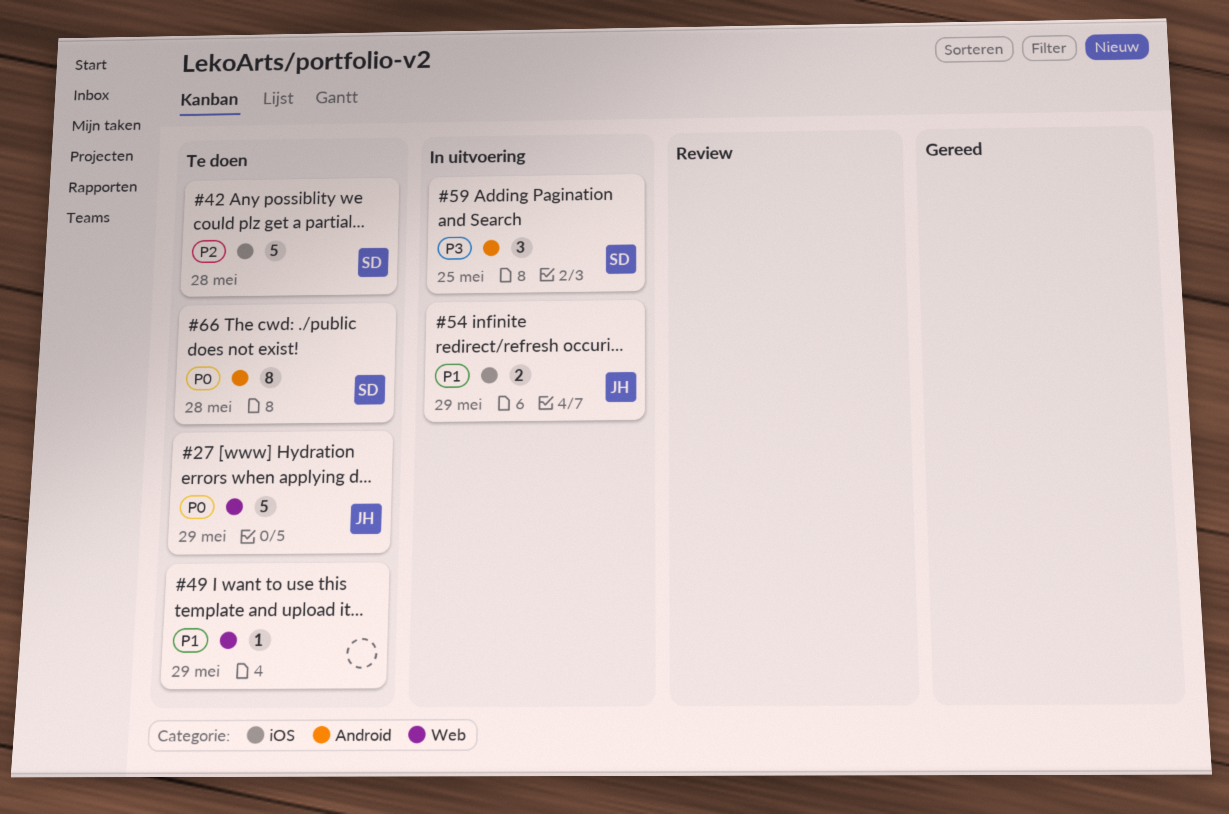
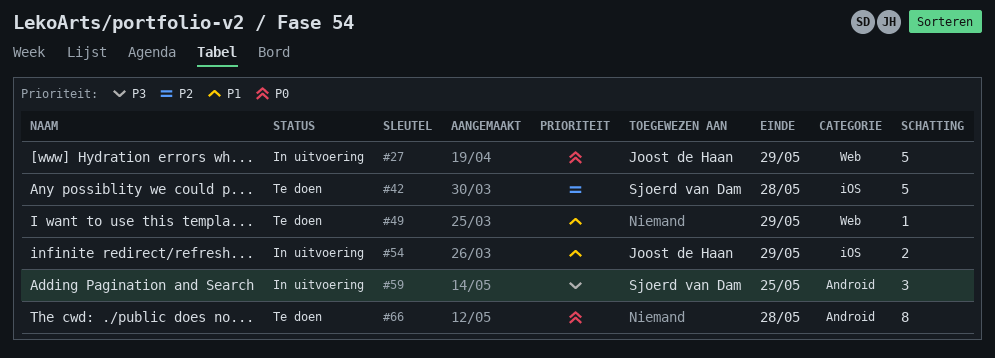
#27, status: Te doen -> In uitvoering
#66, owner: Sjoerd van Dam -> none

